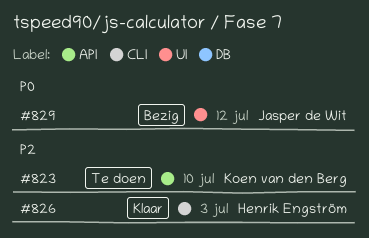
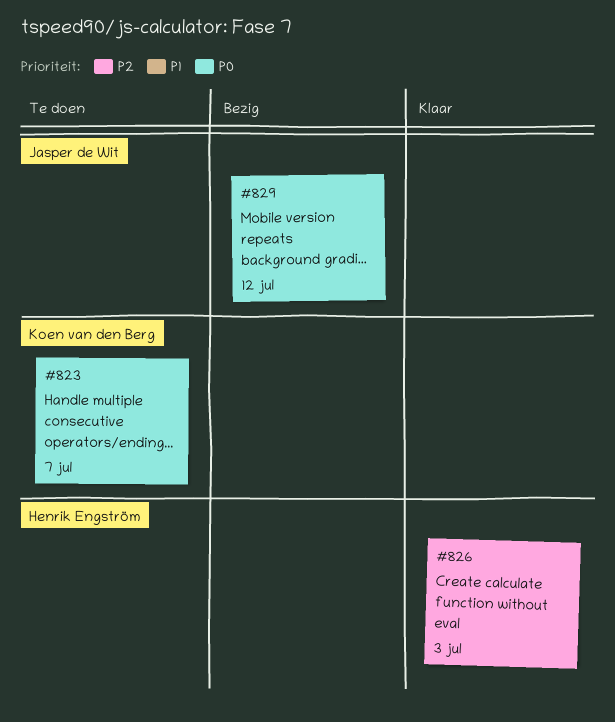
#823, priority: P2 -> P0
#823, due: Jul 10 -> Jul 7

